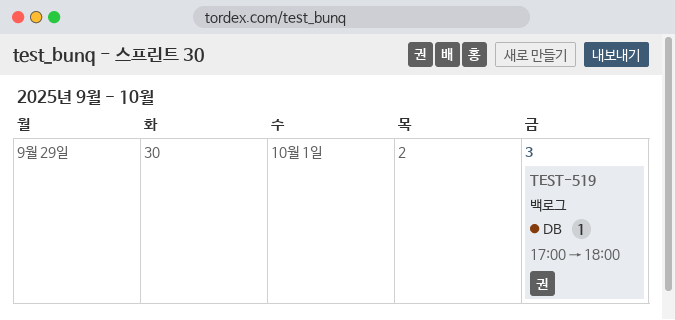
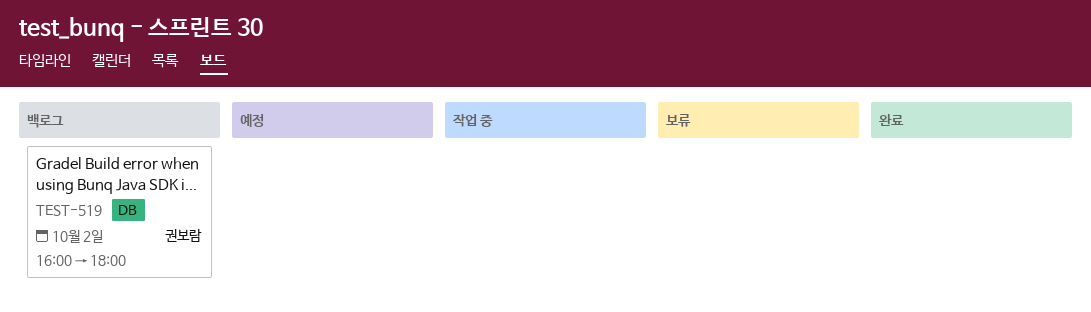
TEST-519, day: Oct 3 -> Oct 2
TEST-519, begins: 17:00 -> 16:00

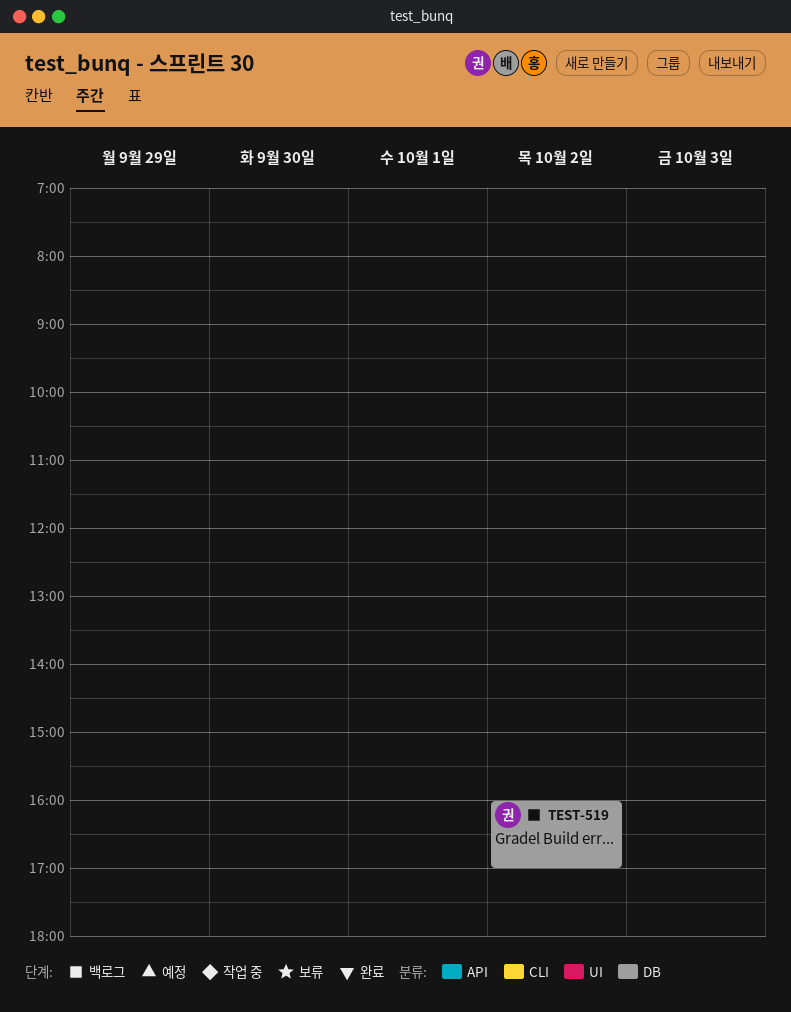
TEST-519, ends: 18:00 -> 17:00

